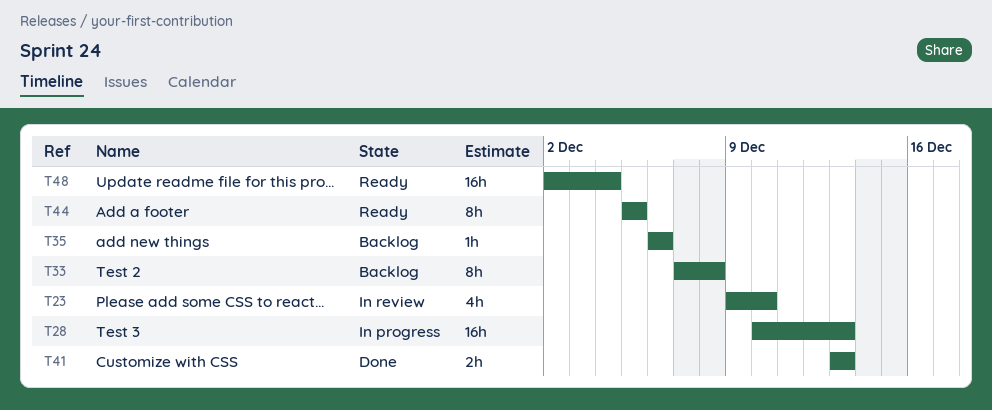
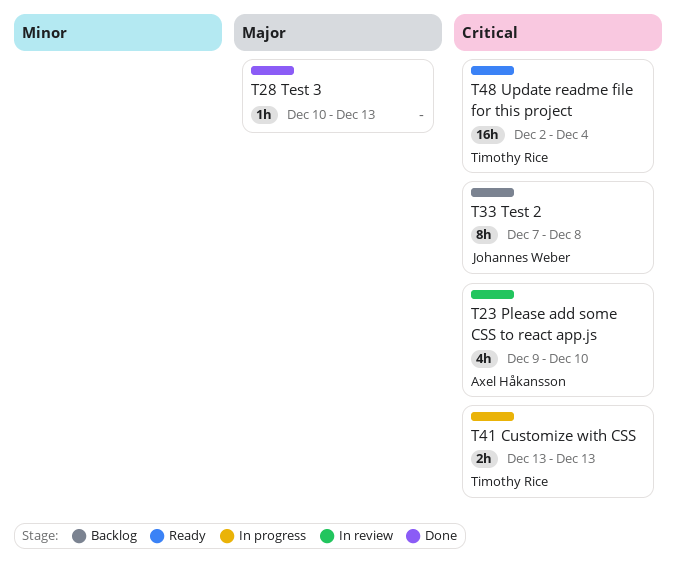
T28, status: In progress -> Done
T28, estimate: 16h -> 1h
T35: present -> none
T41, status: Done -> In progress
T44: present -> none

